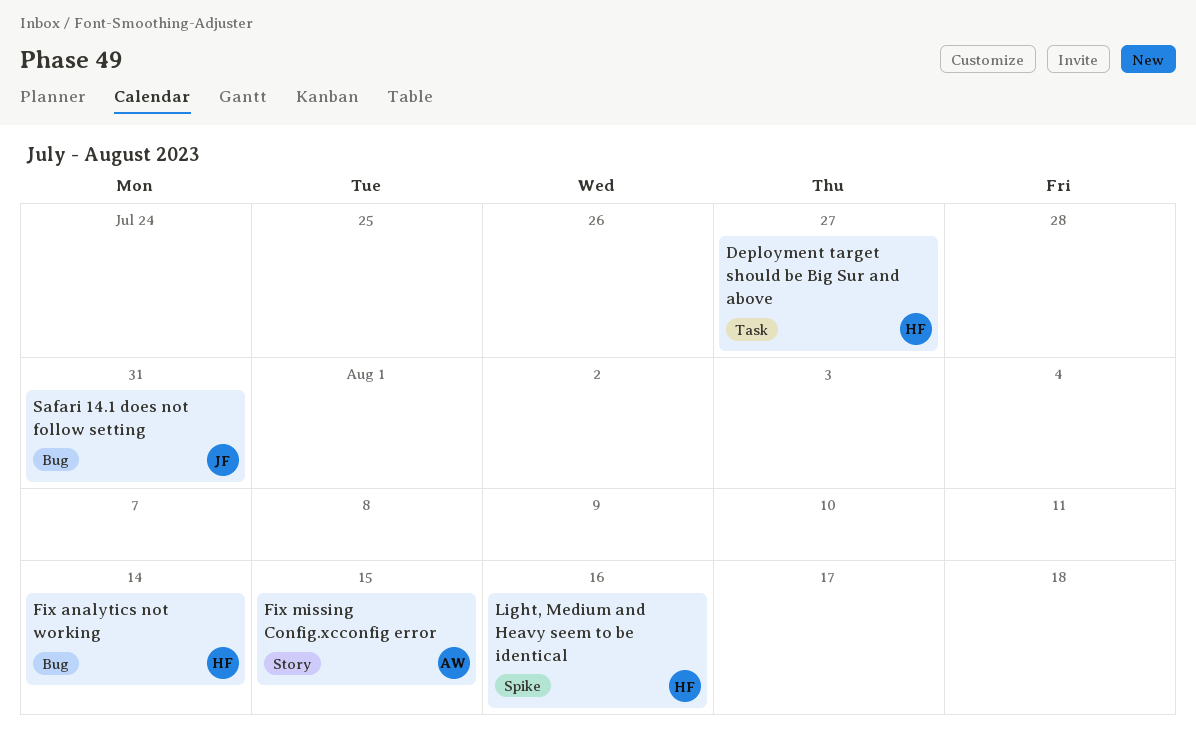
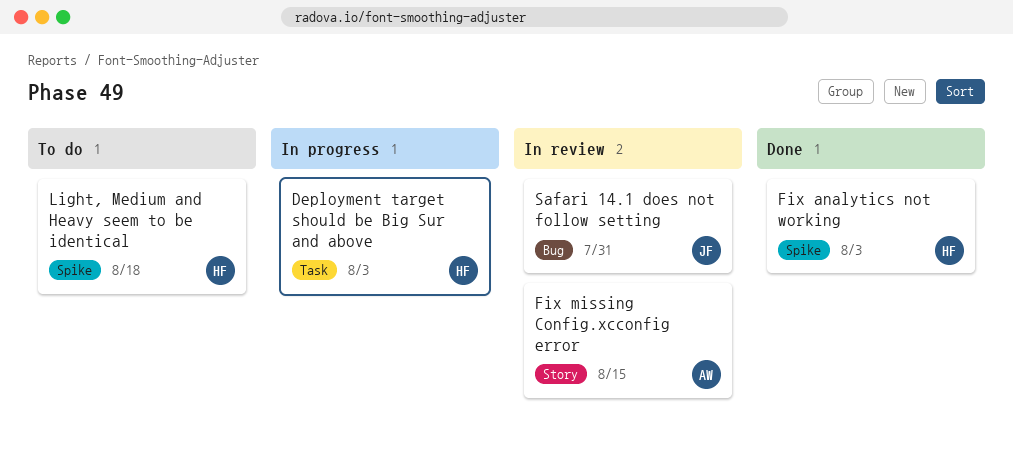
Deployment target should be Big Sur and above, due: Jul 27 -> Aug 3
Fix analytics not working, label: Bug -> Spike
Fix analytics not working, due: Aug 14 -> Aug 3
Light, Medium and Heavy seem to be identical, due: Aug 16 -> Aug 18

